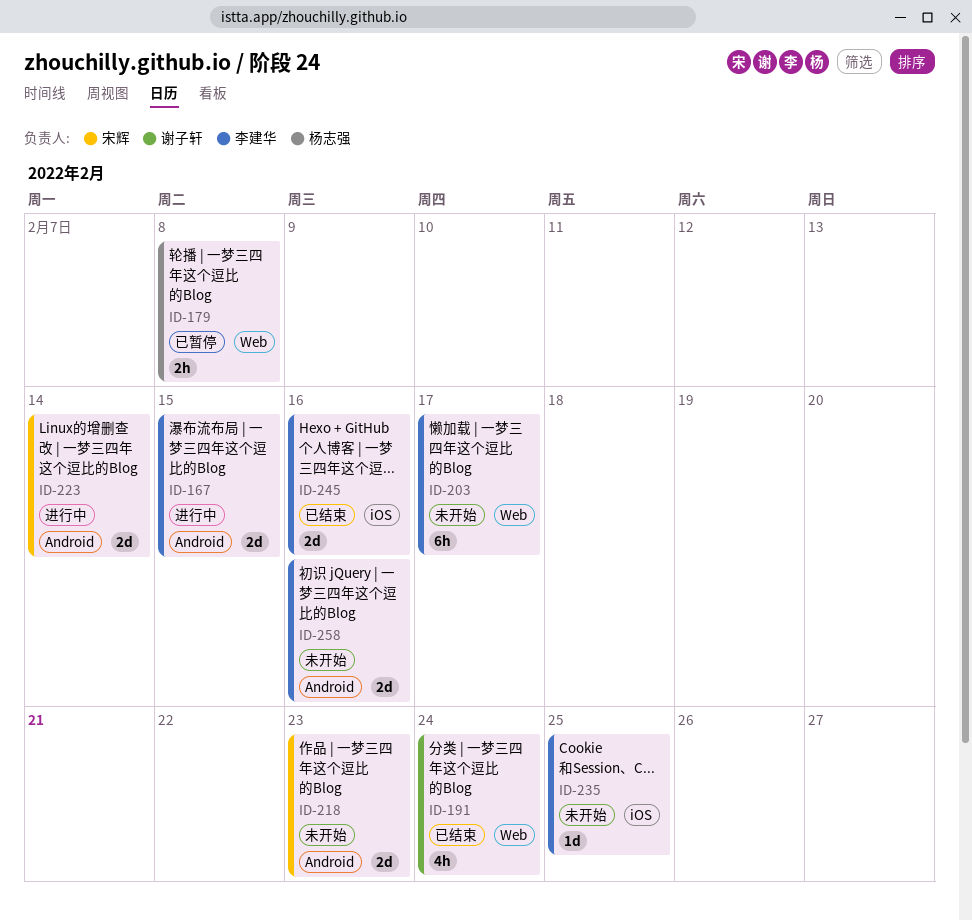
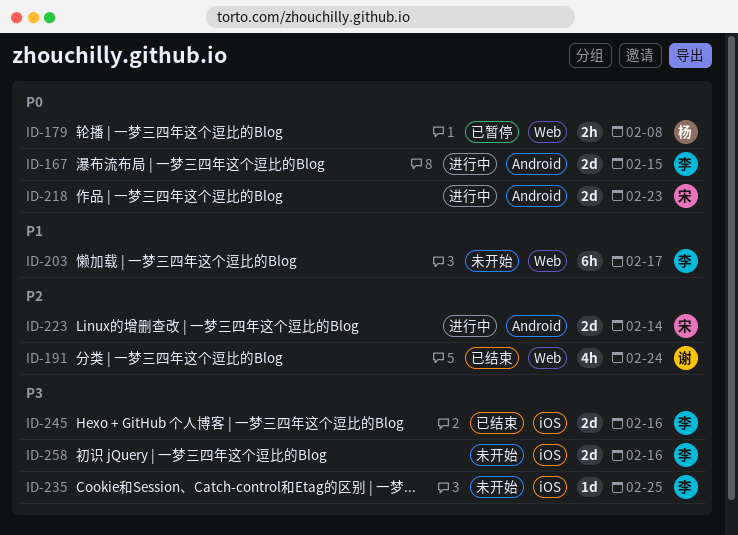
ID-218, status: 未开始 -> 进行中
ID-258, label: Android -> iOS

